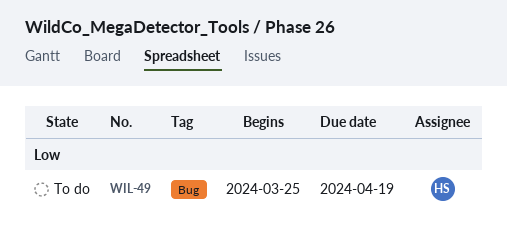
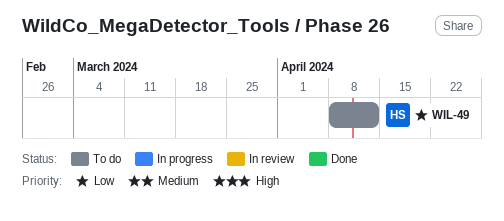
WIL-49, start: Mar 25 -> Apr 8
WIL-49, due: Apr 19 -> Apr 12

